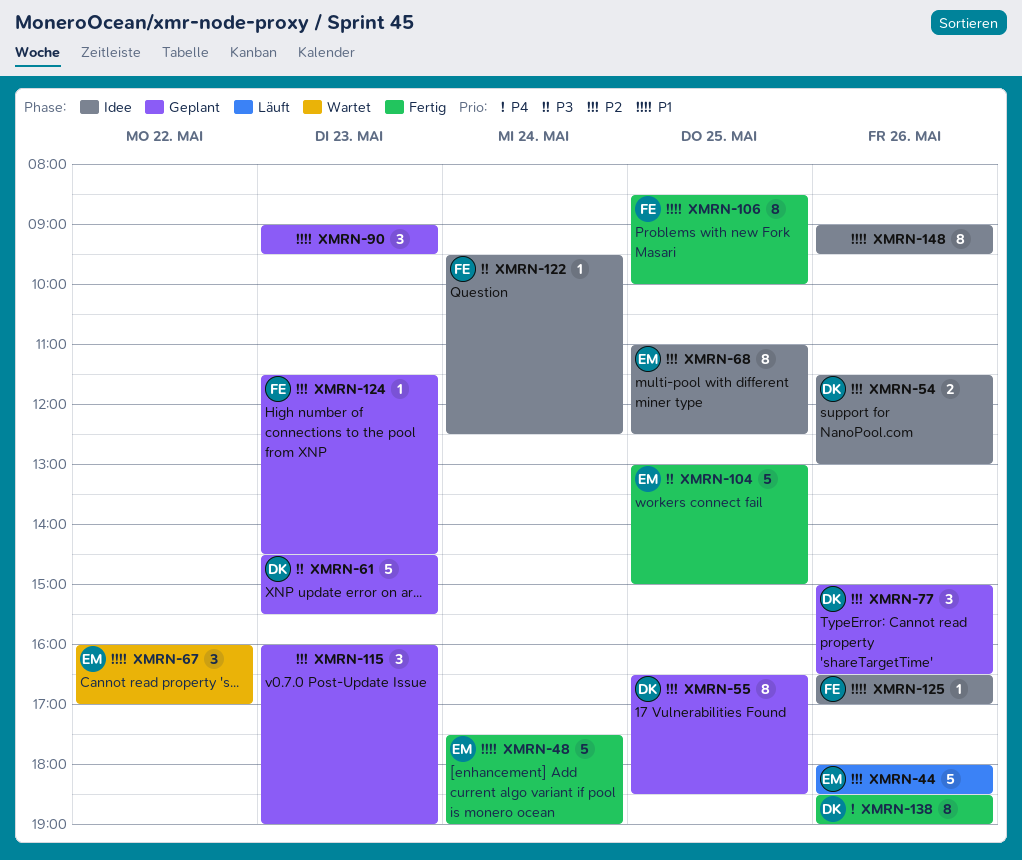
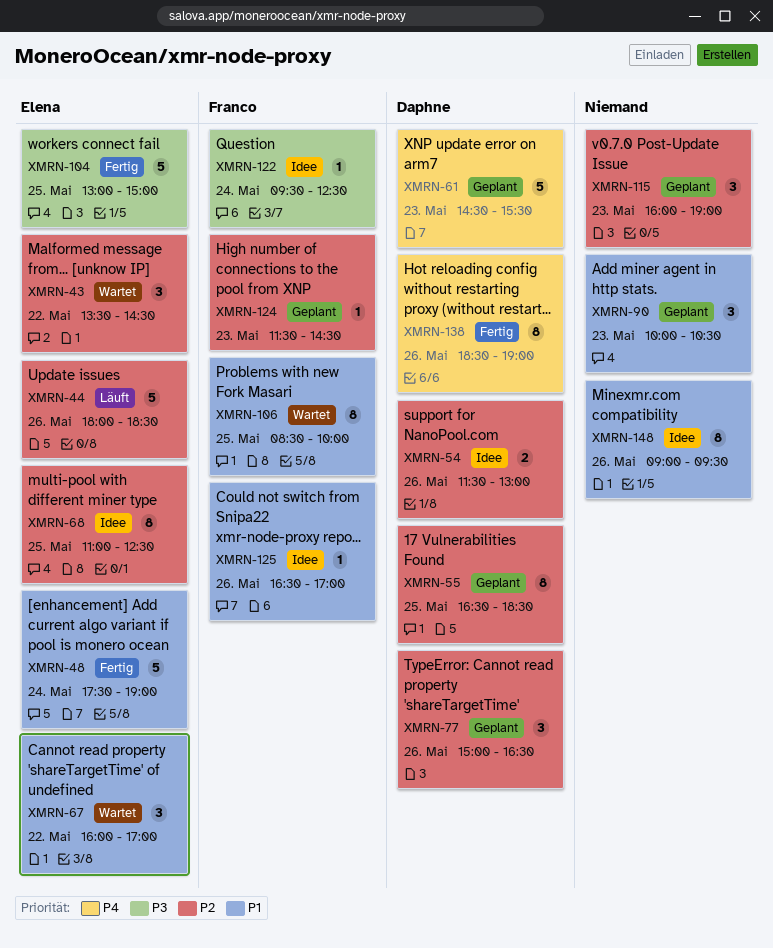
XMRN-43: none -> present
XMRN-61, priority: P3 -> P4
XMRN-90, begins: 09:00 -> 10:00
XMRN-90, ends: 09:30 -> 10:30
XMRN-106, status: Fertig -> Wartet

